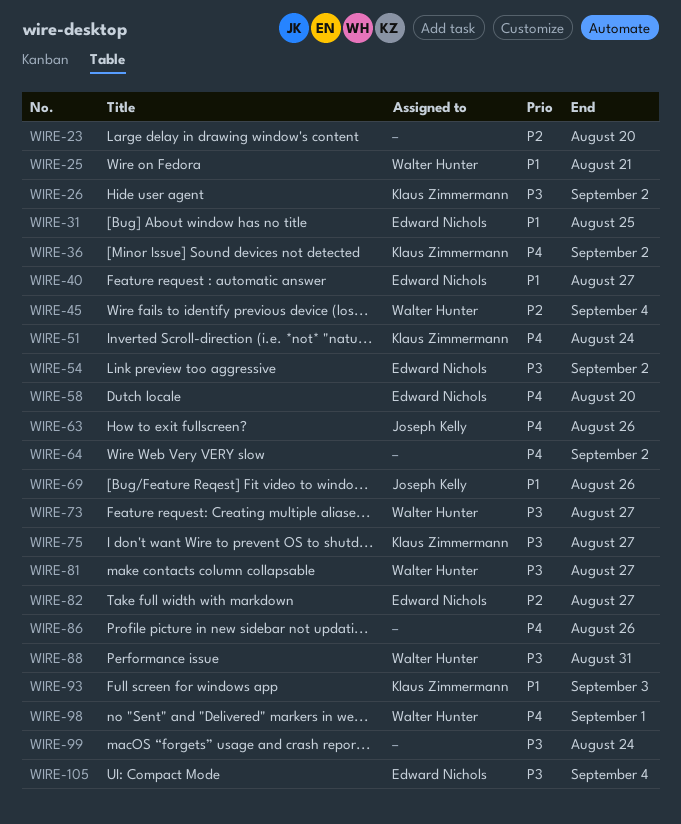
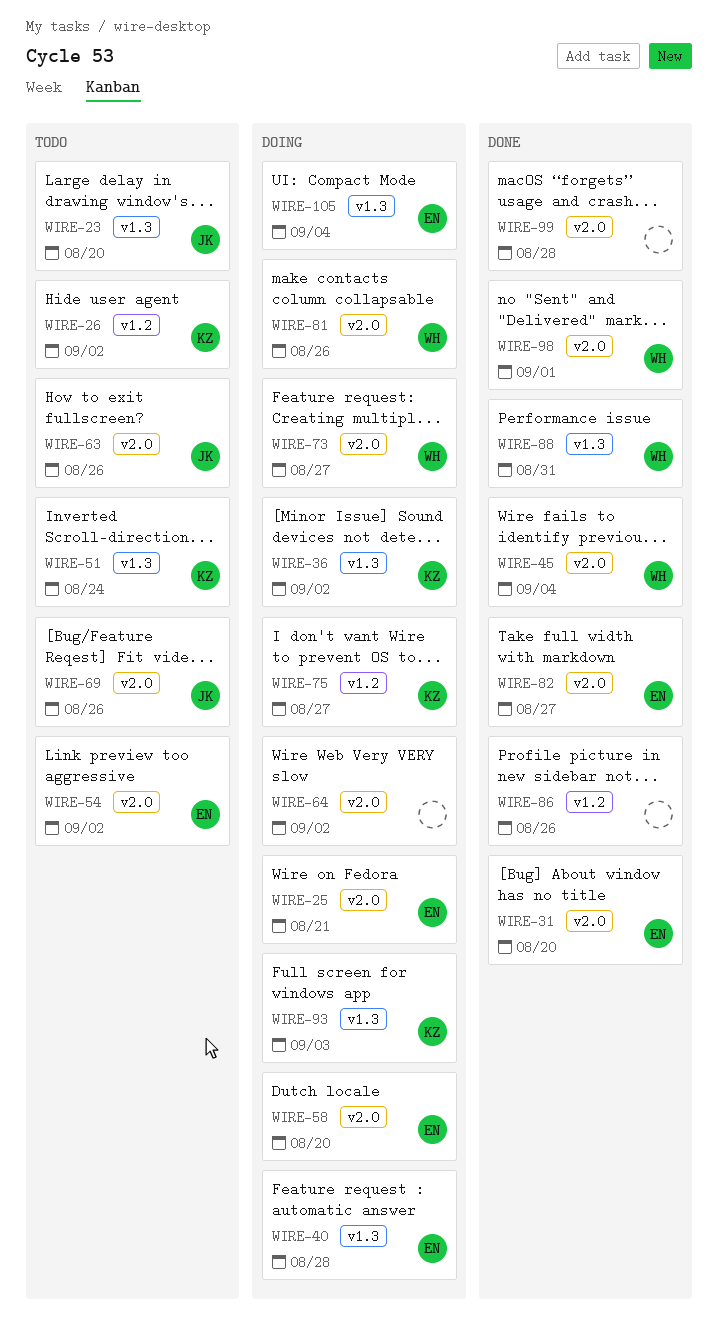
WIRE-23, owner: none -> Joseph Kelly
WIRE-25, owner: Walter Hunter -> Edward Nichols
WIRE-31, due: Aug 25 -> Aug 20
WIRE-40, due: Aug 27 -> Aug 28
WIRE-81, due: Aug 27 -> Aug 26
WIRE-99, due: Aug 24 -> Aug 28

